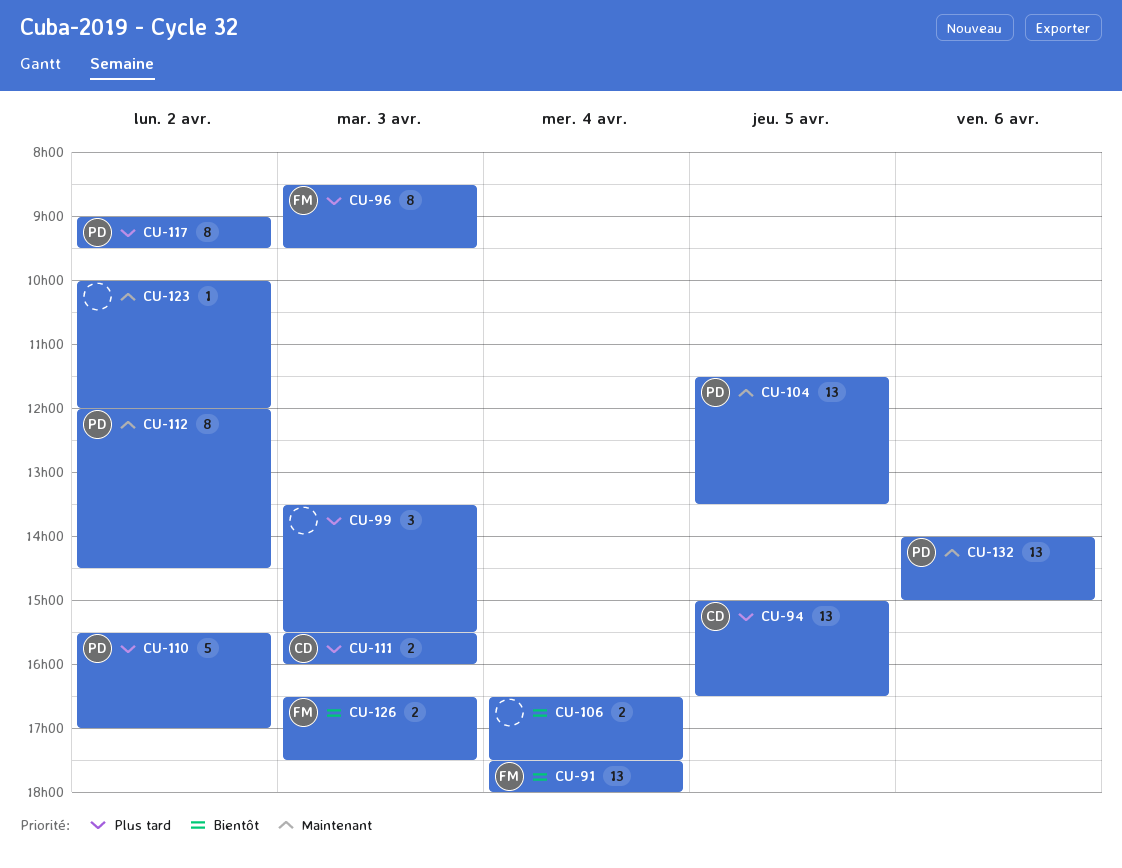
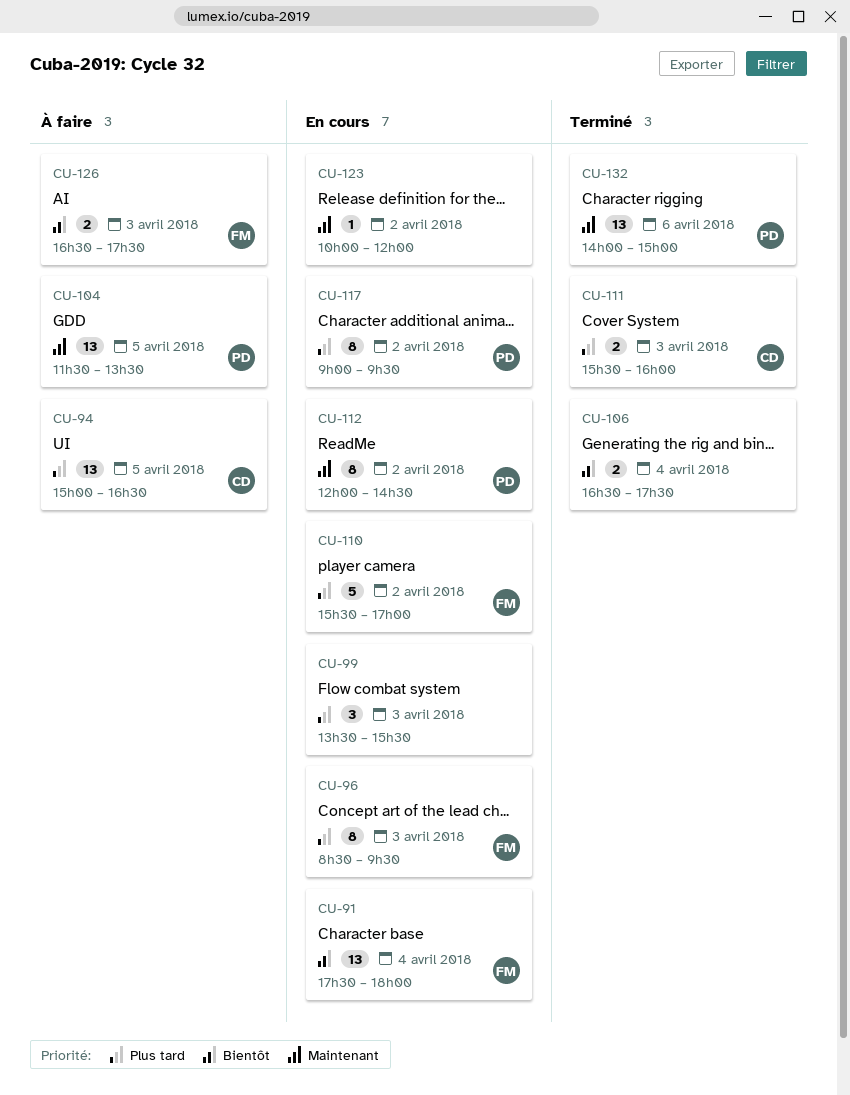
CU-110, owner: PD -> FM

